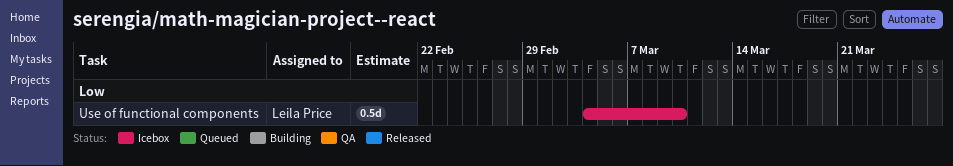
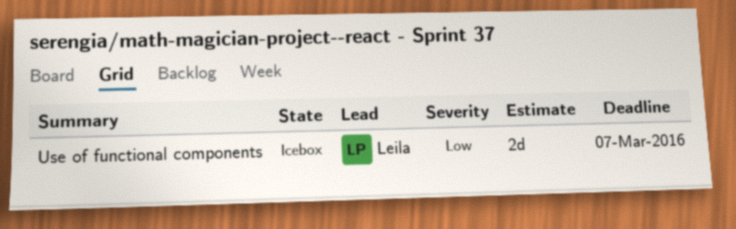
Use of functional components, estimate: 0.5d -> 2d
Use of functional components, due: Mar 10 -> Mar 7

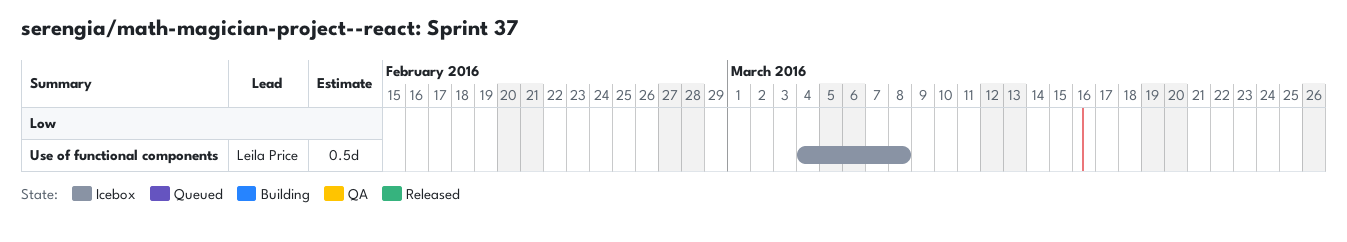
Use of functional components, estimate: 2d -> 0.5d
Use of functional components, due: Mar 7 -> Mar 8

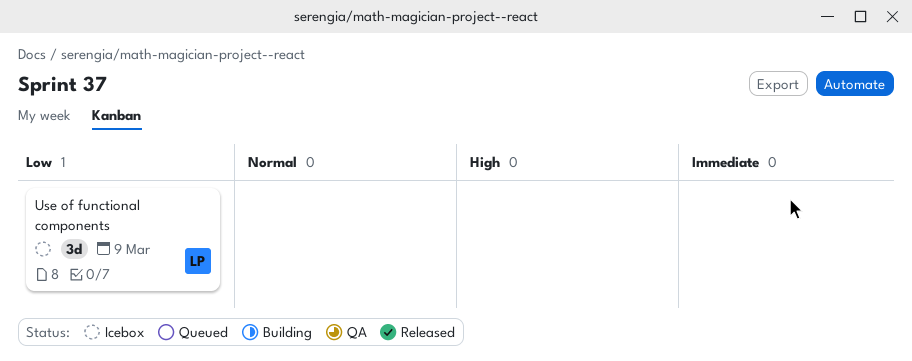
Use of functional components, estimate: 0.5d -> 3d
Use of functional components, due: Mar 8 -> Mar 9

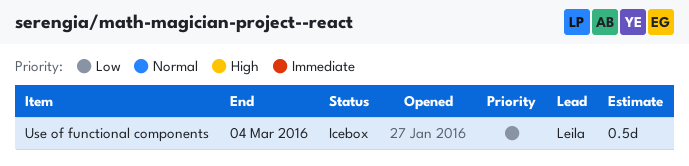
Use of functional components, estimate: 3d -> 0.5d
Use of functional components, due: Mar 9 -> Mar 4

